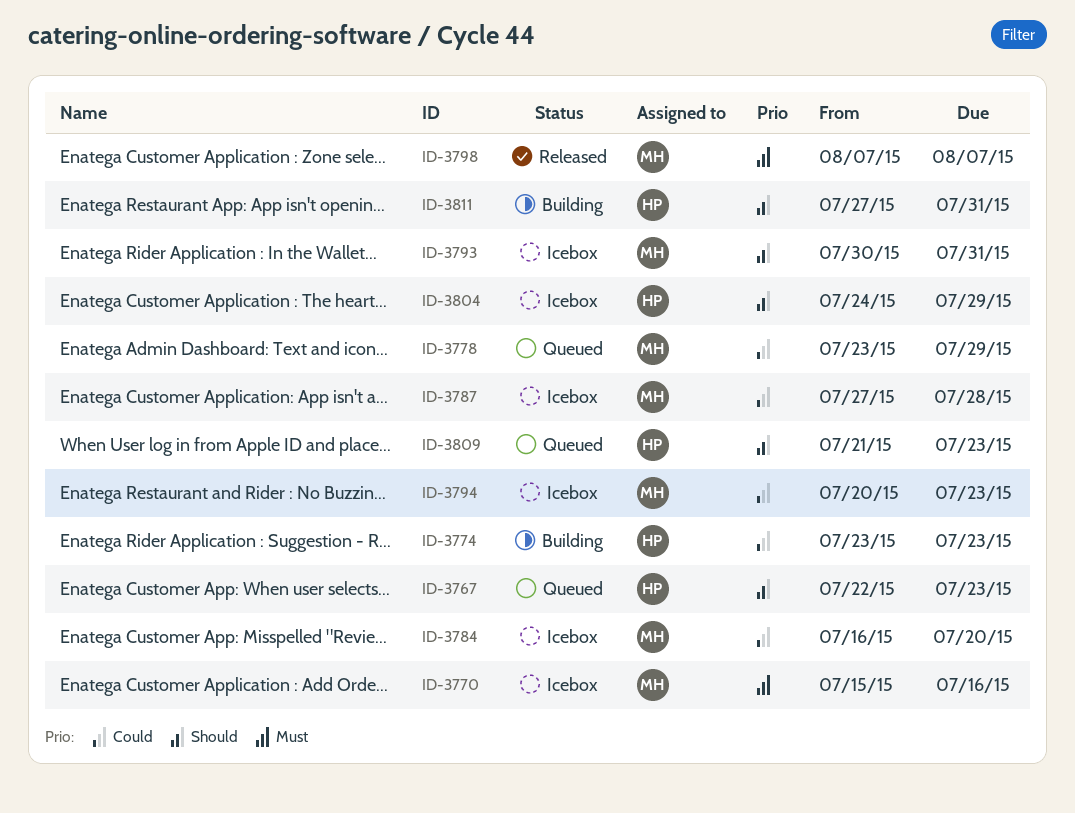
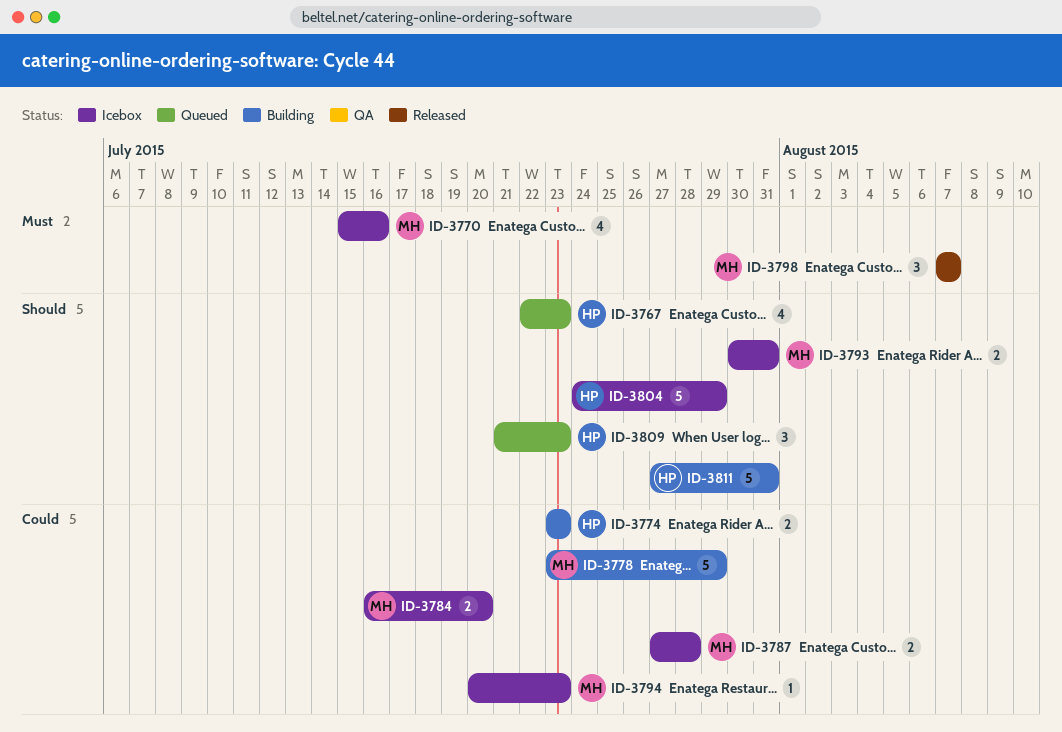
ID-3778, status: Queued -> Building

